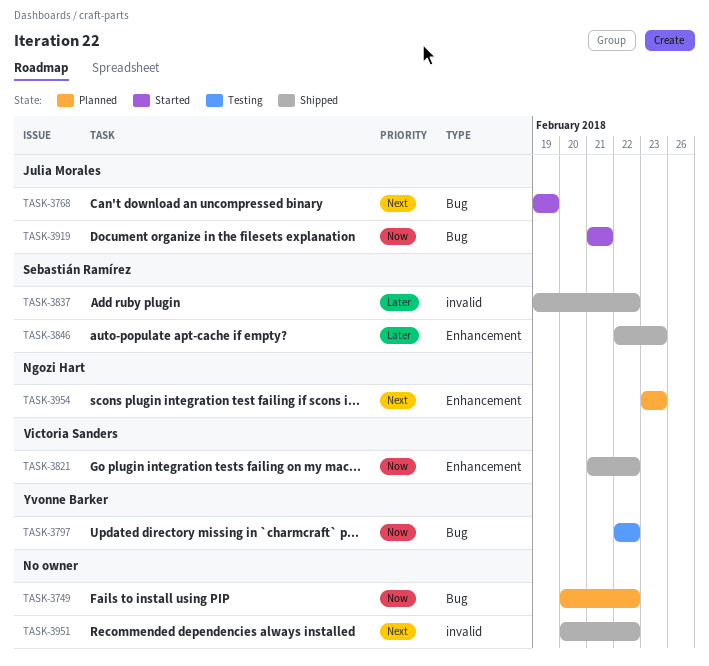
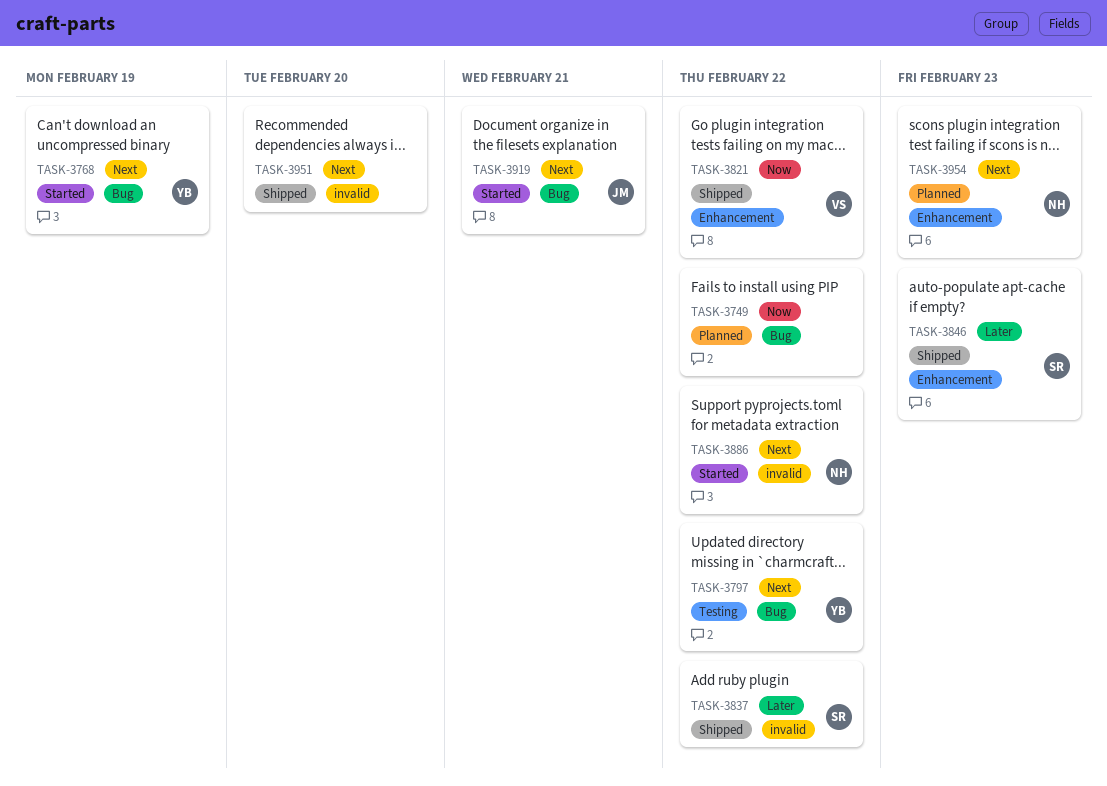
TASK-3768, owner: Julia Morales -> Yvonne Barker
TASK-3797, priority: Now -> Next
TASK-3886: none -> present
TASK-3919, priority: Now -> Next
TASK-3951, due: Feb 22 -> Feb 20

